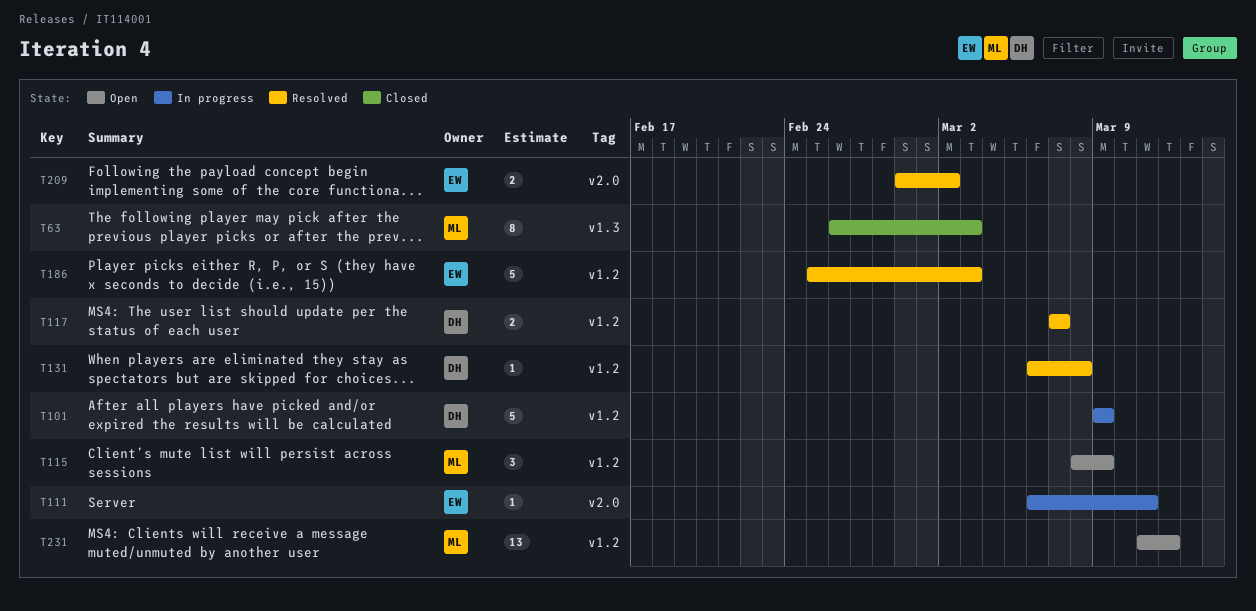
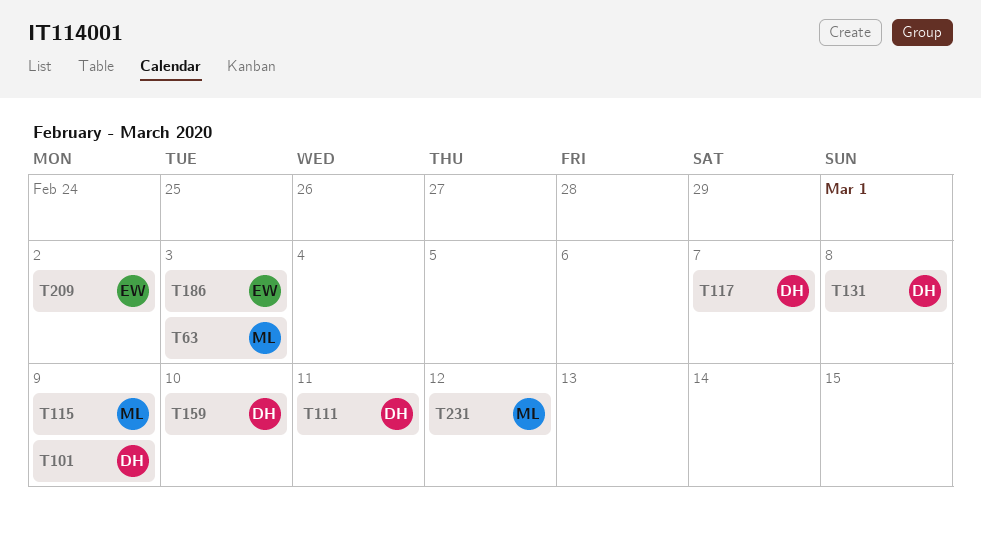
T111, owner: EW -> DH
T159: none -> present

